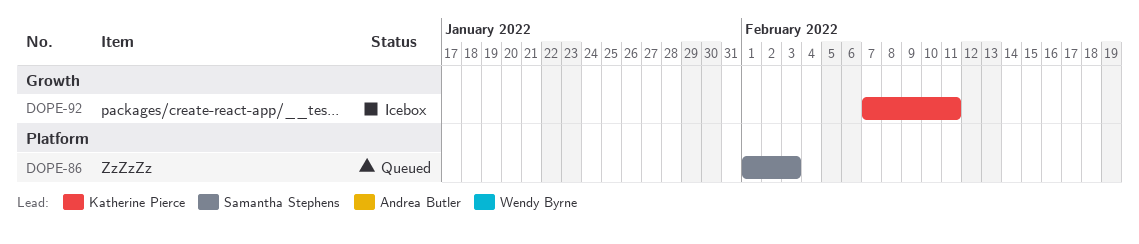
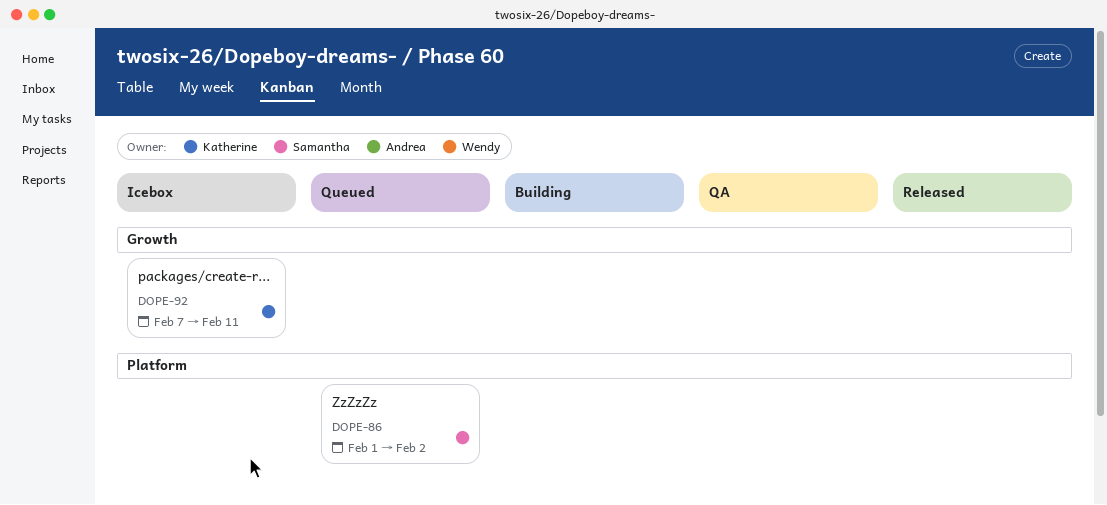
DOPE-86, due: Feb 3 -> Feb 2

